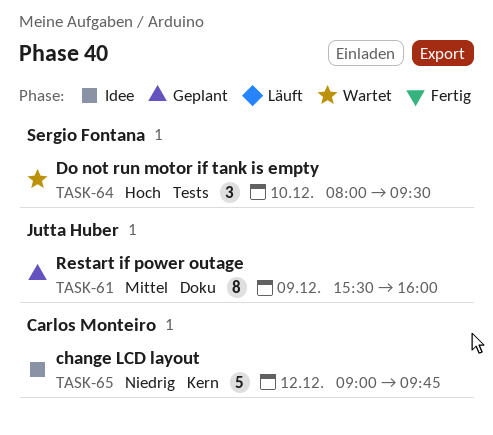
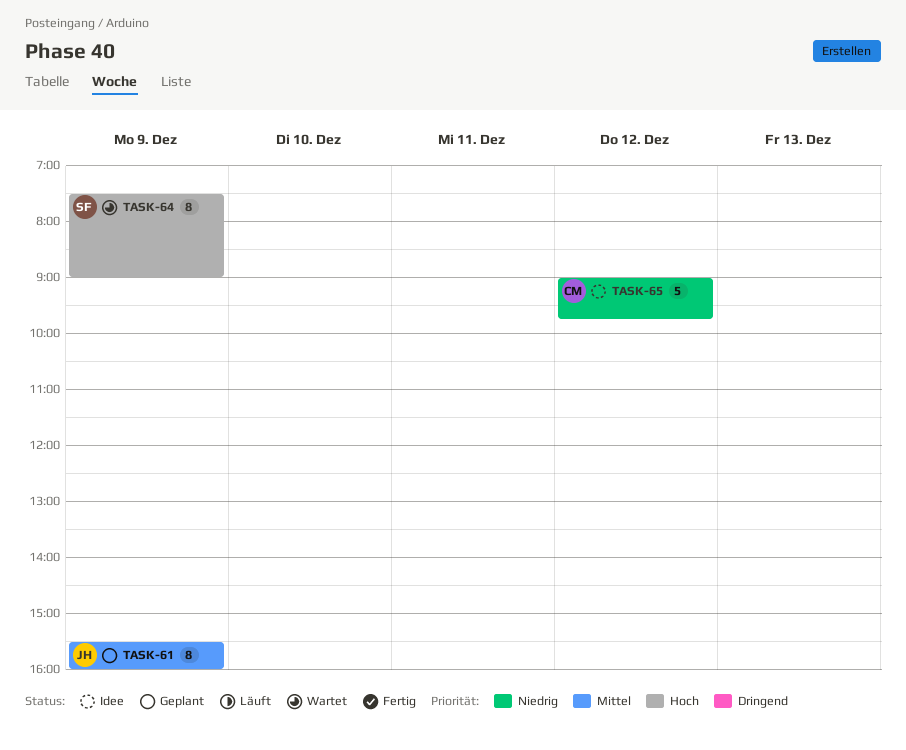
TASK-64, estimate: 3 -> 8
TASK-64, day: Dec 10 -> Dec 9
TASK-64, begins: 08:00 -> 07:30
TASK-64, ends: 09:30 -> 09:00

